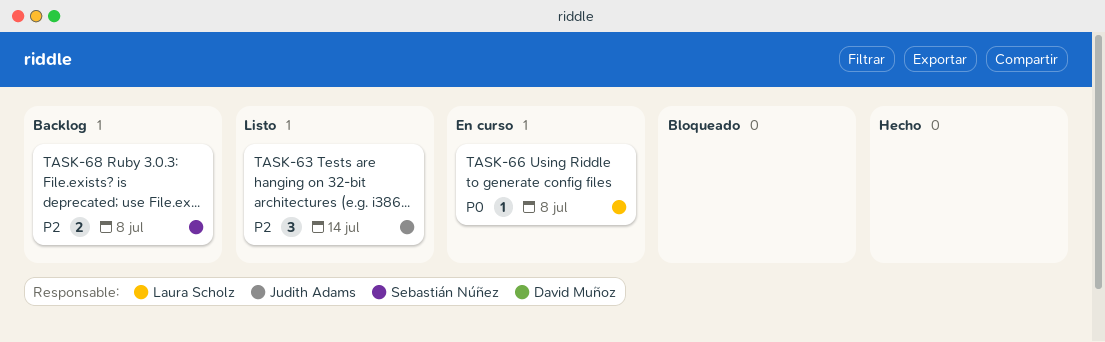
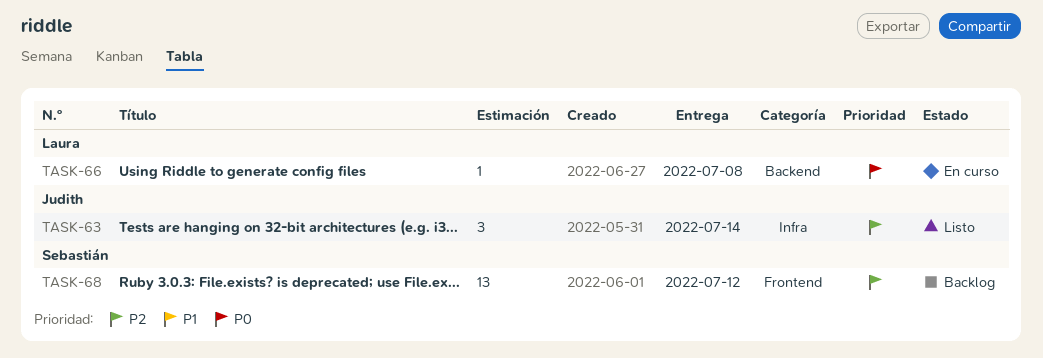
TASK-68, estimate: 2 -> 13
TASK-68, due: Jul 8 -> Jul 12

